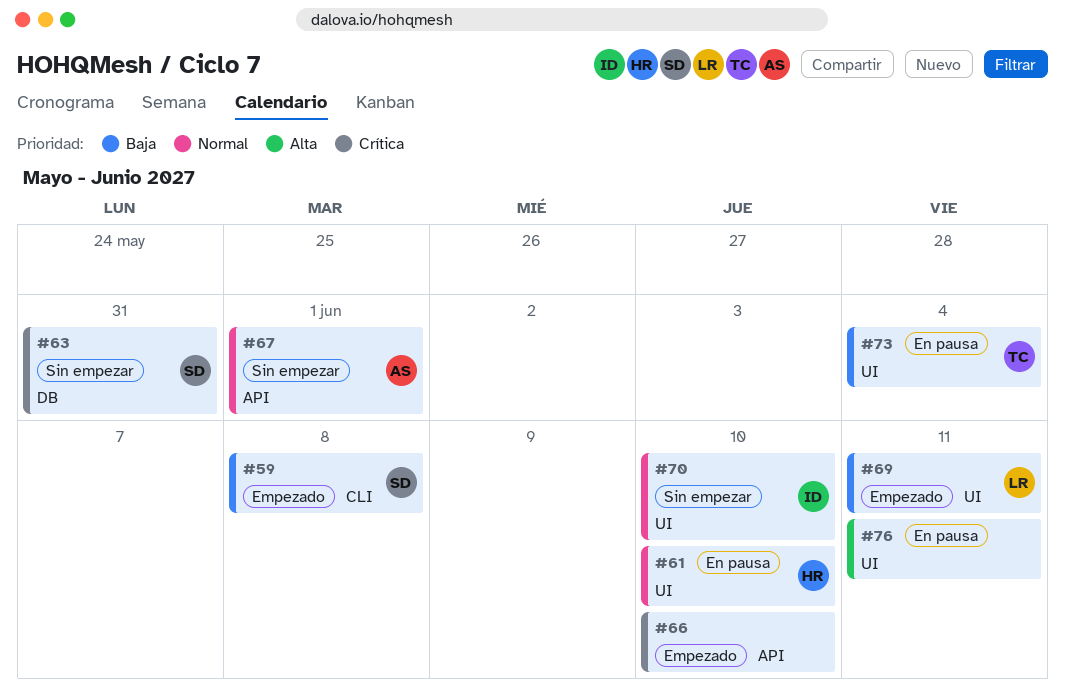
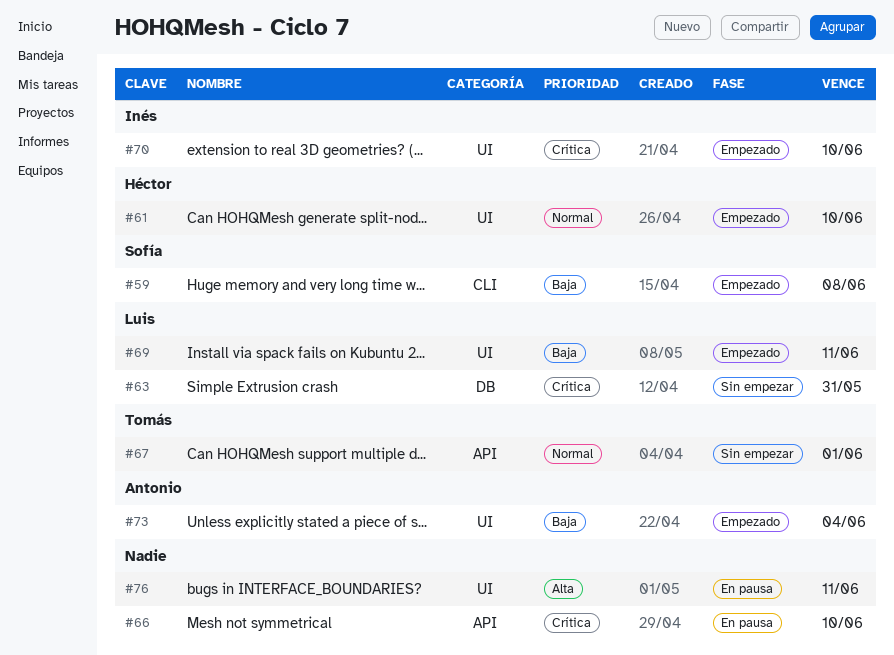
#61, status: En pausa -> Empezado
#63, owner: Sofía -> Luis
#66, status: Empezado -> En pausa
#67, owner: Antonio -> Tomás
#70, status: Sin empezar -> Empezado
#70, priority: Normal -> Crítica
#73, status: En pausa -> Empezado
#73, owner: Tomás -> Antonio

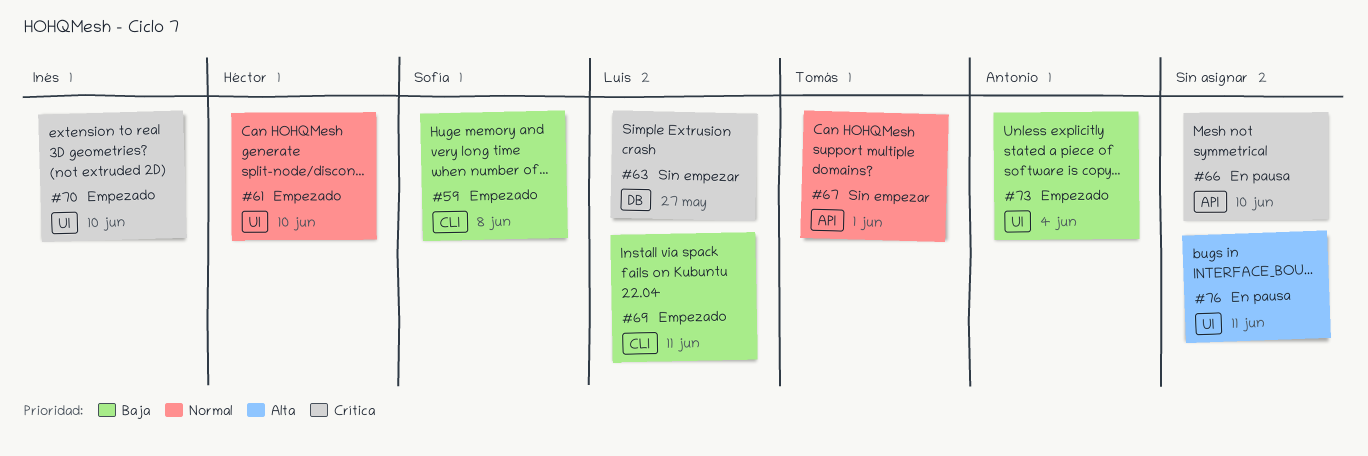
#63, due: May 31 -> May 27
#69, label: UI -> CLI

